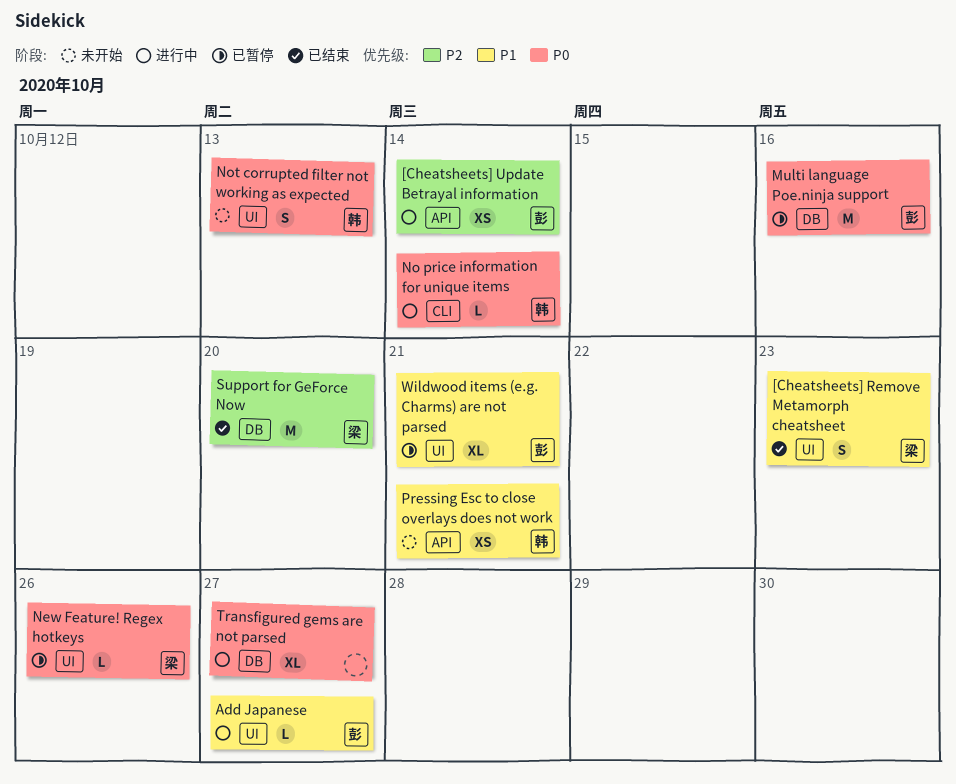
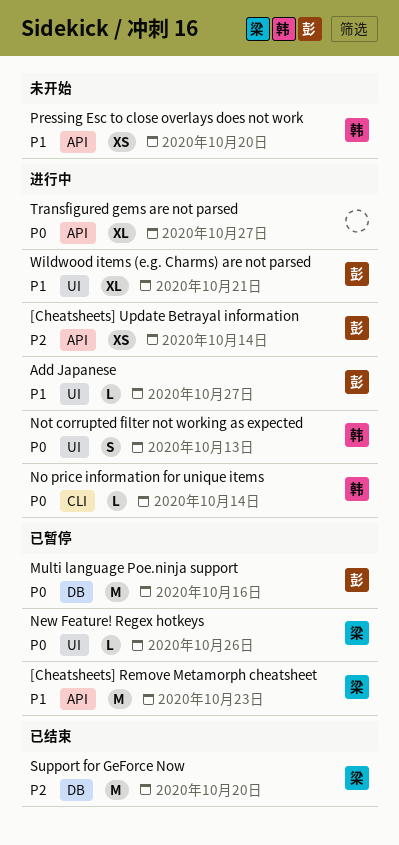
[Cheatsheets] Remove Metamorph cheatsheet, status: 已结束 -> 已暂停
[Cheatsheets] Remove Metamorph cheatsheet, label: UI -> API
[Cheatsheets] Remove Metamorph cheatsheet, estimate: S -> M
Not corrupted filter not working as expected, status: 未开始 -> 进行中
Pressing Esc to close overlays does not work, due: Oct 21 -> Oct 20
Transfigured gems are not parsed, label: DB -> API
Wildwood items (e.g. Charms) are not parsed, status: 已暂停 -> 进行中

